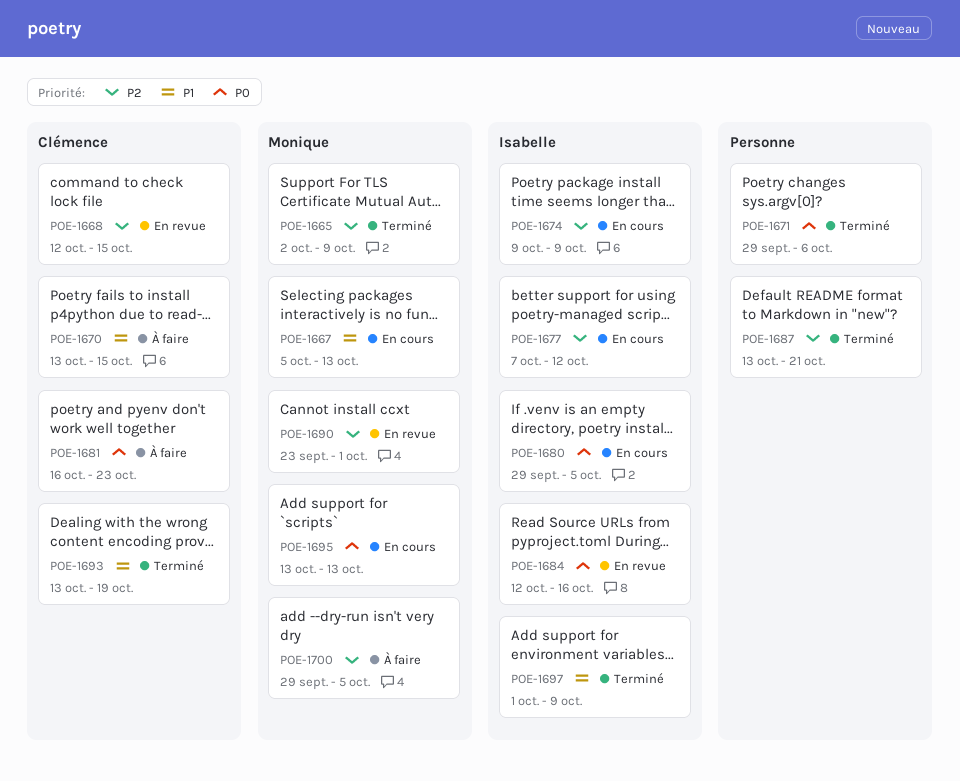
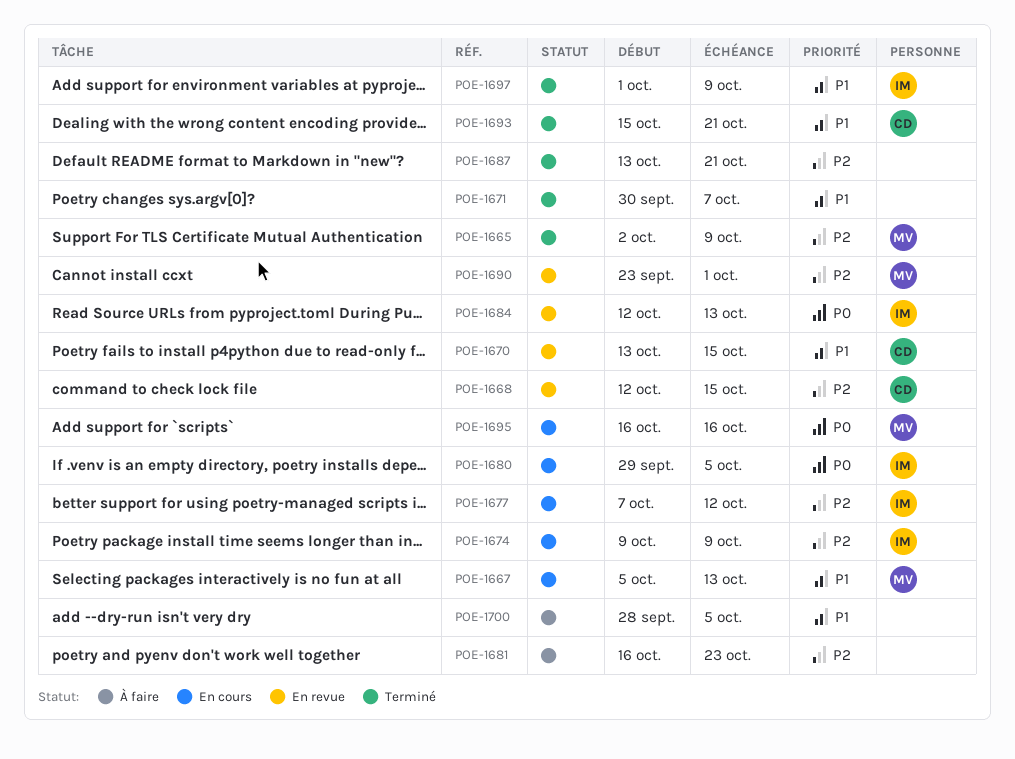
POE-1670, status: À faire -> En revue
POE-1671, priority: P0 -> P1
POE-1671, start: Sep 29 -> Sep 30
POE-1671, due: Oct 6 -> Oct 7
POE-1681, owner: Clémence -> none
POE-1681, priority: P0 -> P2
POE-1684, due: Oct 16 -> Oct 13
POE-1693, start: Oct 13 -> Oct 15
POE-1693, due: Oct 19 -> Oct 21
POE-1695, start: Oct 13 -> Oct 16
POE-1695, due: Oct 13 -> Oct 16
POE-1700, owner: Monique -> none
POE-1700, priority: P2 -> P1
POE-1700, start: Sep 29 -> Sep 28

